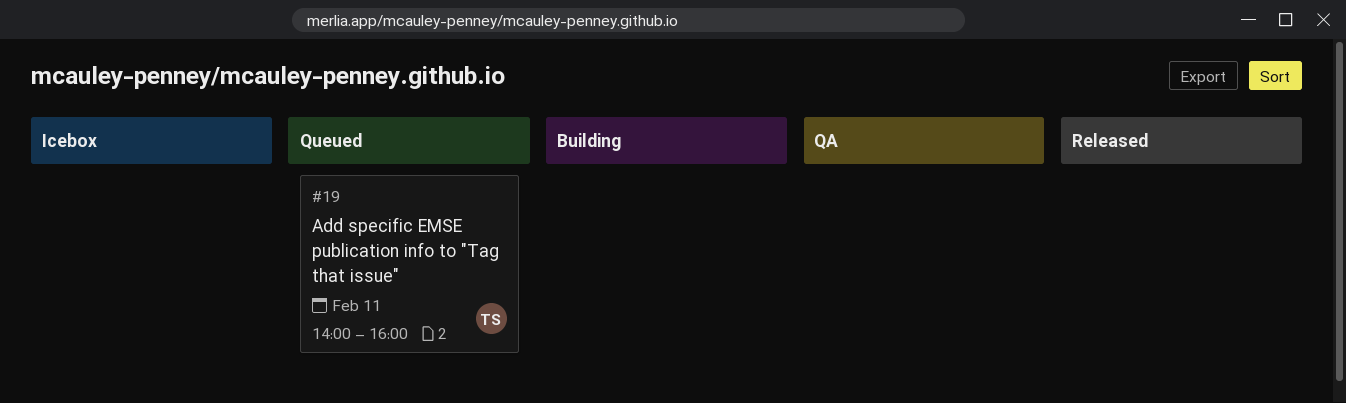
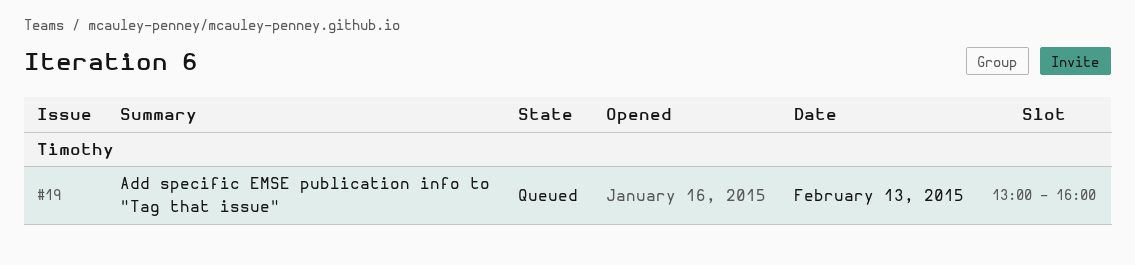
#19, day: Feb 11 -> Feb 13
#19, begins: 14:00 -> 13:00

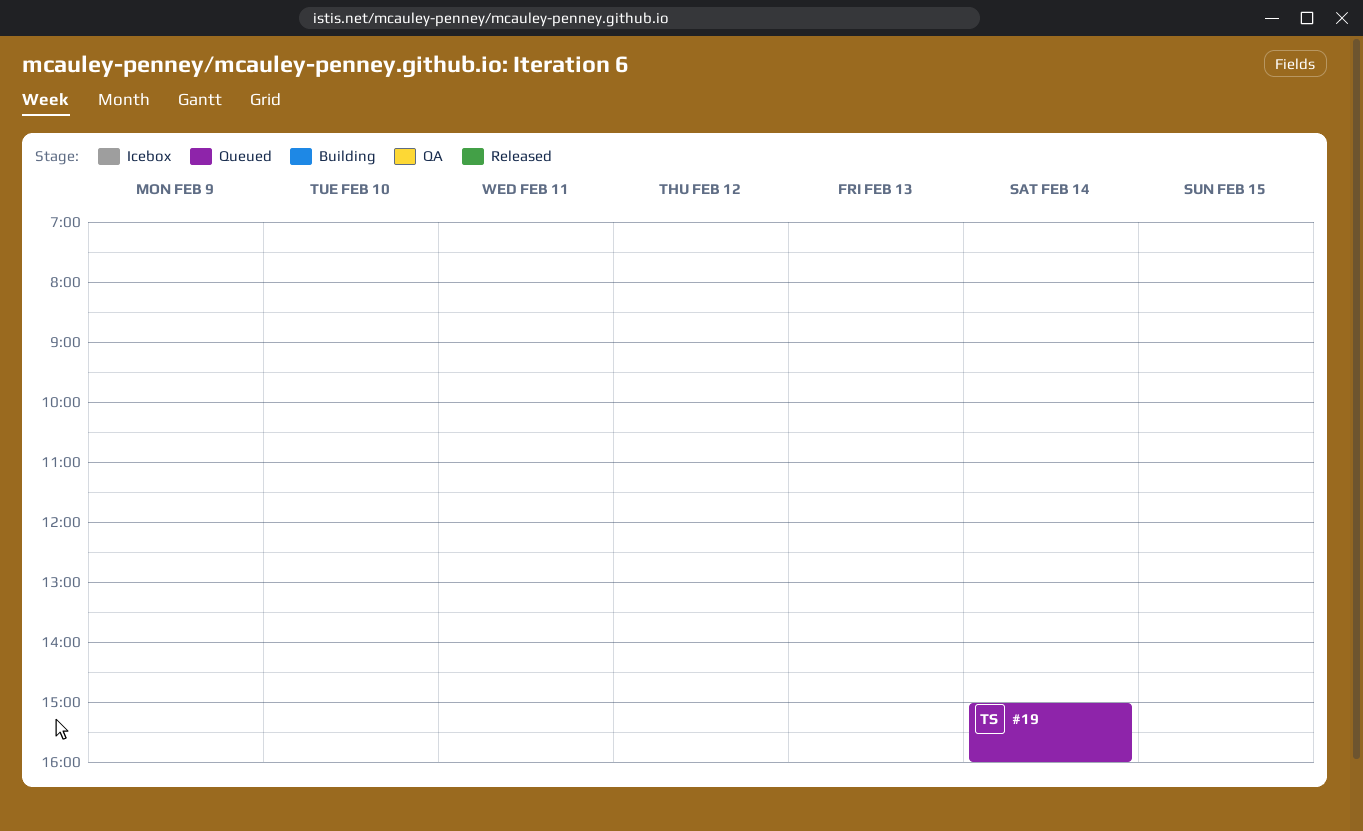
#19, day: Feb 13 -> Feb 14
#19, begins: 13:00 -> 15:00

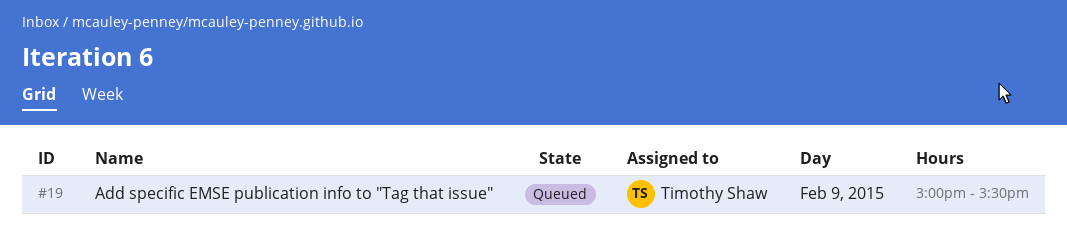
#19, day: Feb 14 -> Feb 9
#19, ends: 16:00 -> 15:30

